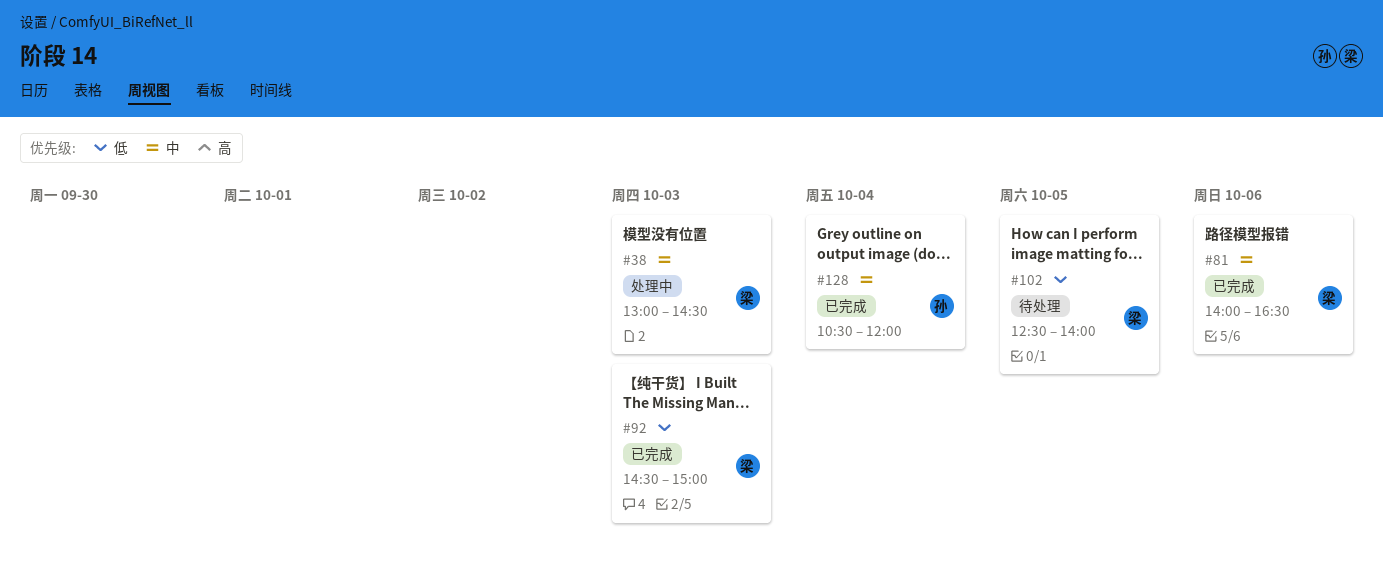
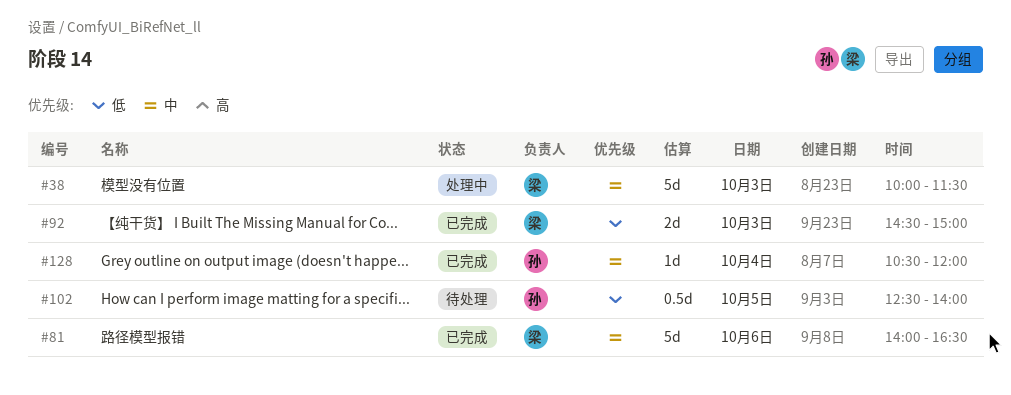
#38, begins: 13:00 -> 10:00
#38, ends: 14:30 -> 11:30
#102, owner: 梁 -> 孙

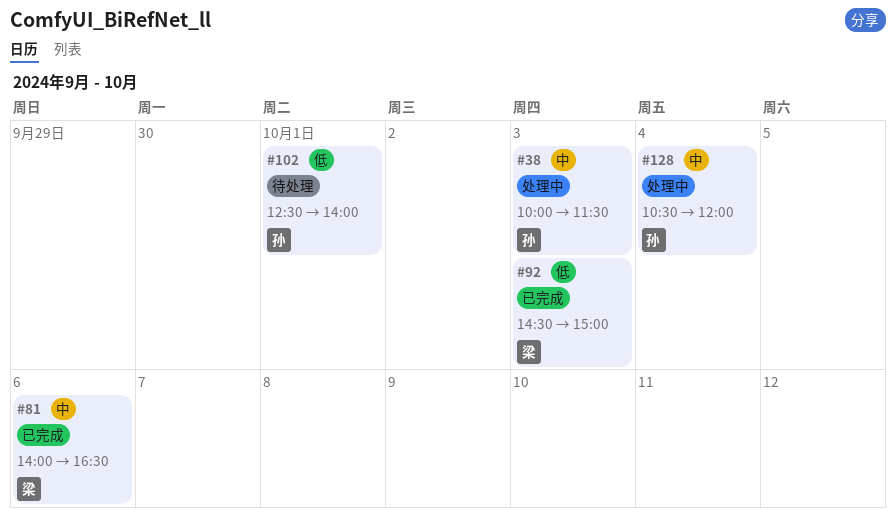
#38, owner: 梁 -> 孙
#102, day: Oct 5 -> Oct 1
#128, status: 已完成 -> 处理中

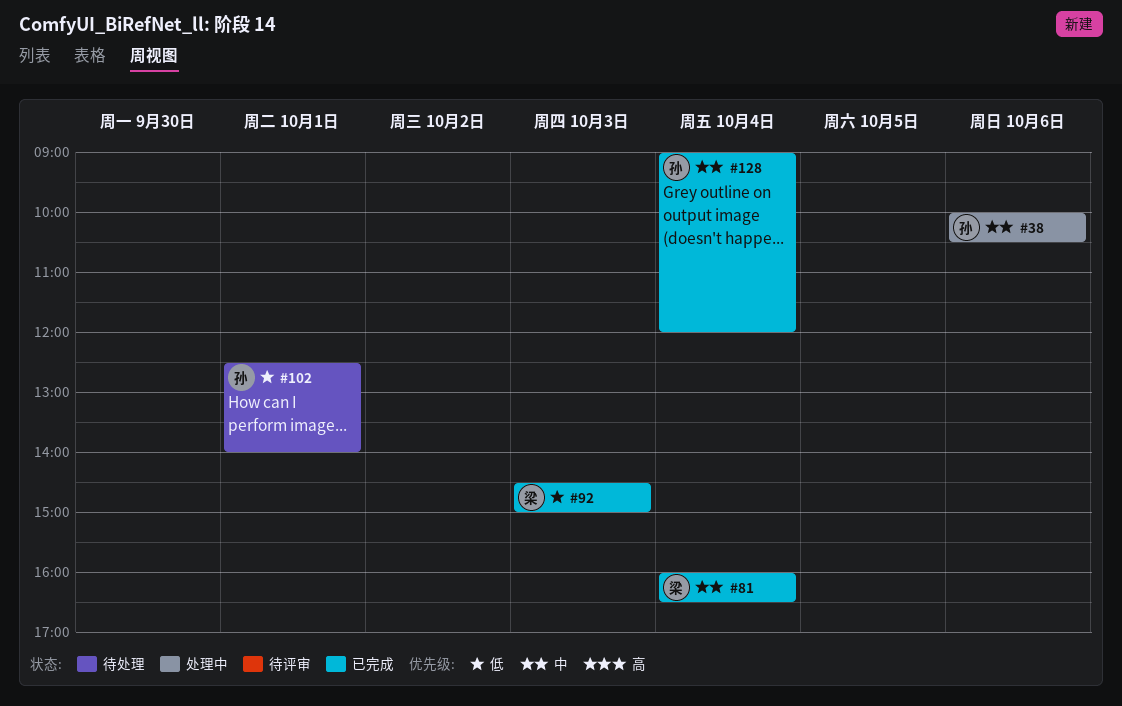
#38, day: Oct 3 -> Oct 6
#38, ends: 11:30 -> 10:30
#81, day: Oct 6 -> Oct 4
#81, begins: 14:00 -> 16:00
#128, status: 处理中 -> 已完成
#128, begins: 10:30 -> 09:00

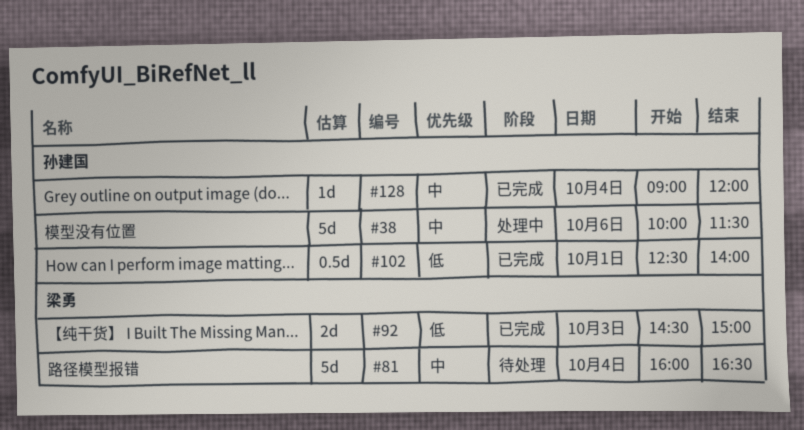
#38, ends: 10:30 -> 11:30
#81, status: 已完成 -> 待处理
#102, status: 待处理 -> 已完成

